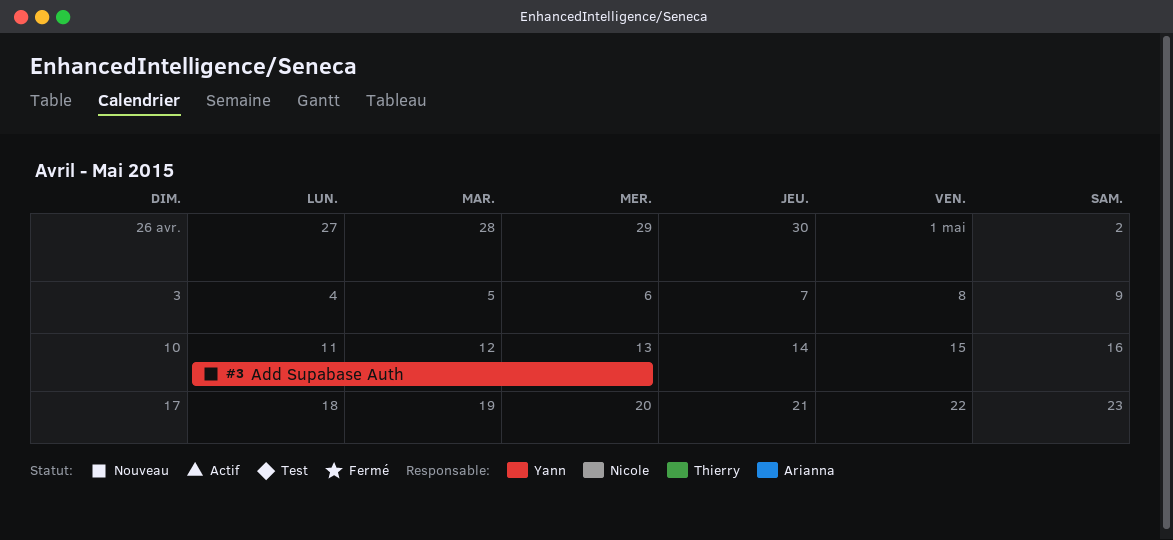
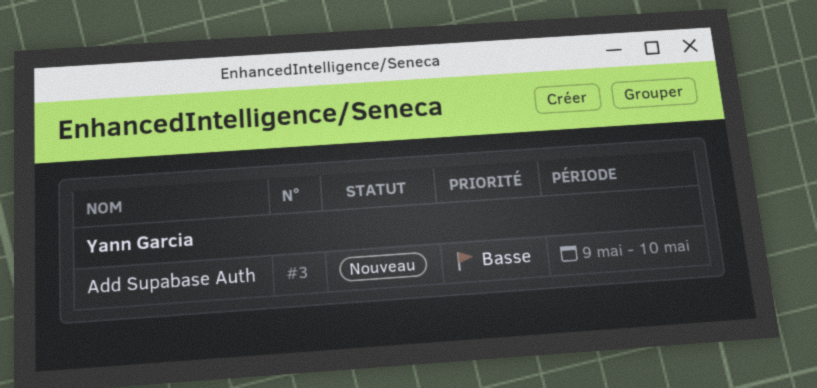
#3, start: May 11 -> May 9
#3, due: May 13 -> May 10

